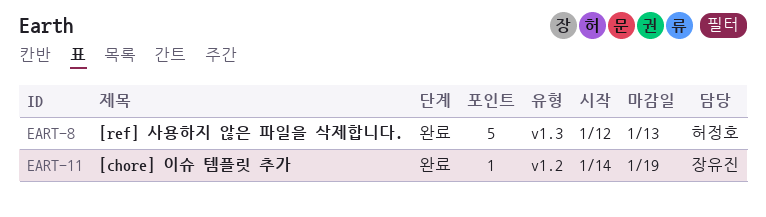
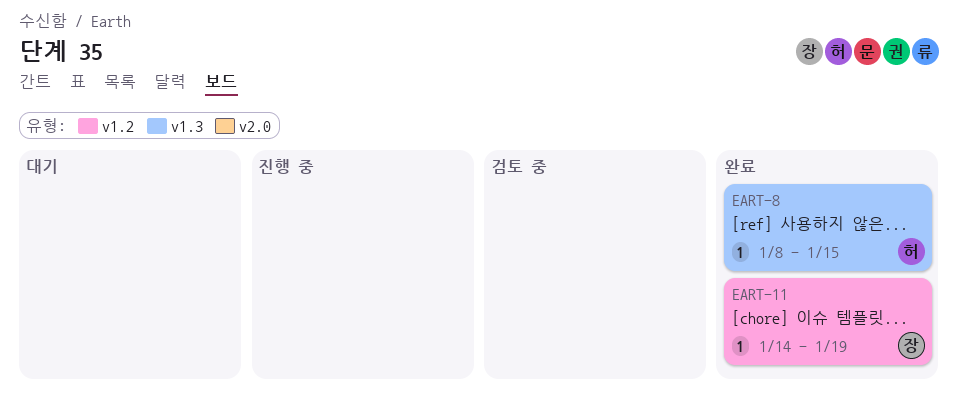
EART-8, estimate: 5 -> 1
EART-8, start: Jan 12 -> Jan 8
EART-8, due: Jan 13 -> Jan 15

